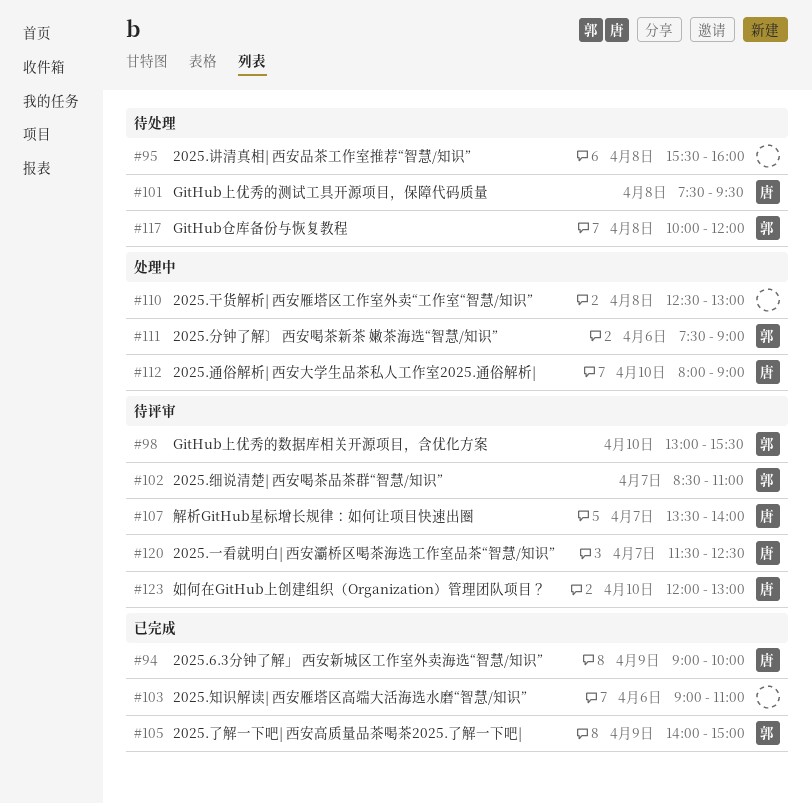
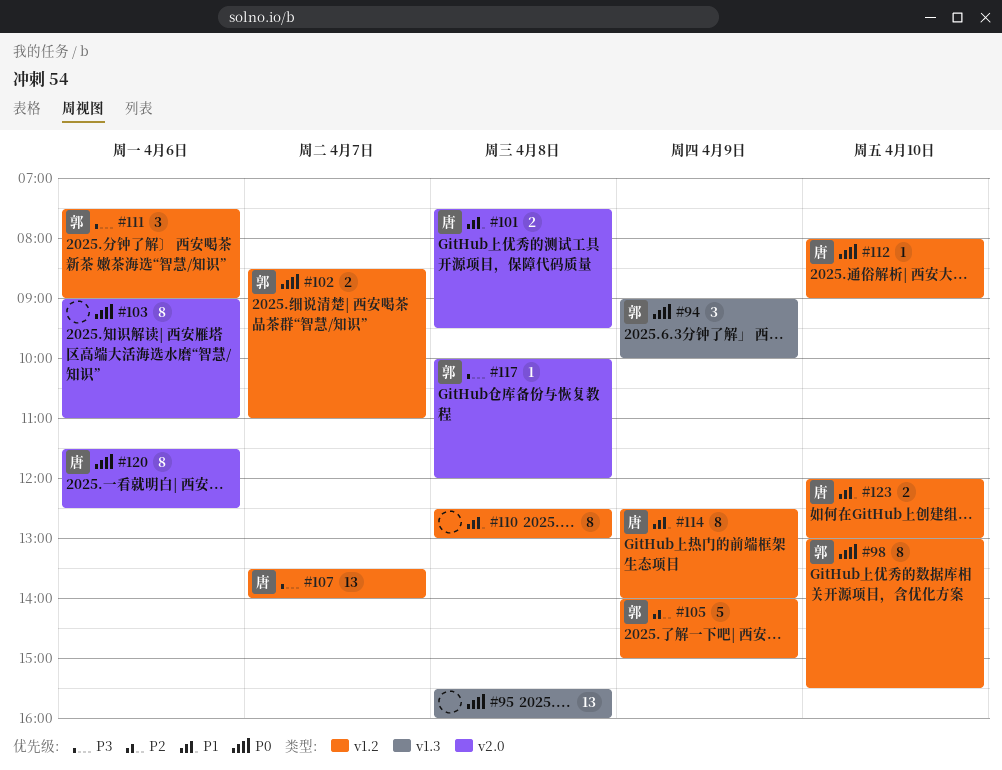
#94, owner: 唐 -> 郭
#114: none -> present
#120, day: Apr 7 -> Apr 6

